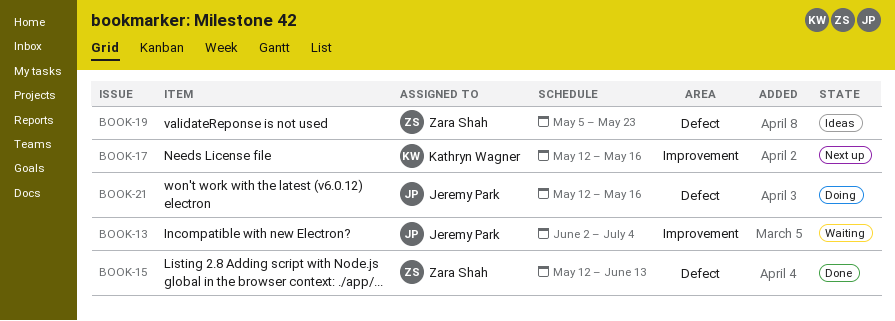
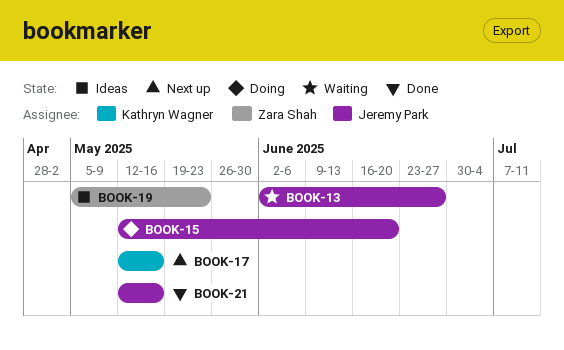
BOOK-13, due: Jul 4 -> Jun 27
BOOK-15, status: Done -> Doing
BOOK-15, owner: Zara Shah -> Jeremy Park
BOOK-15, due: Jun 13 -> Jun 20
BOOK-21, status: Doing -> Done

